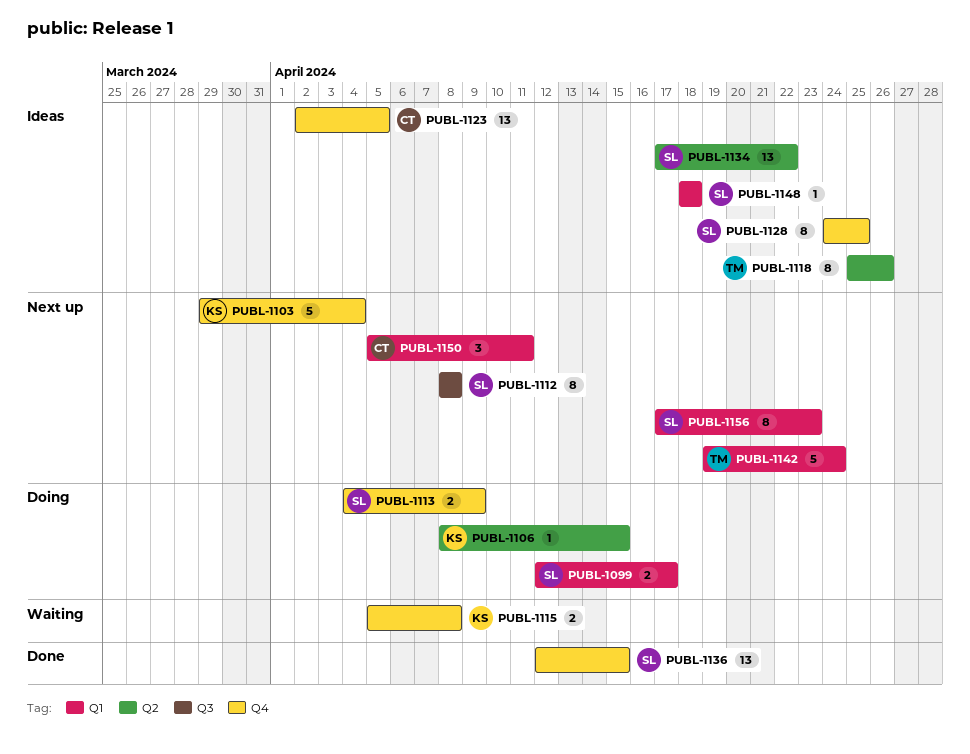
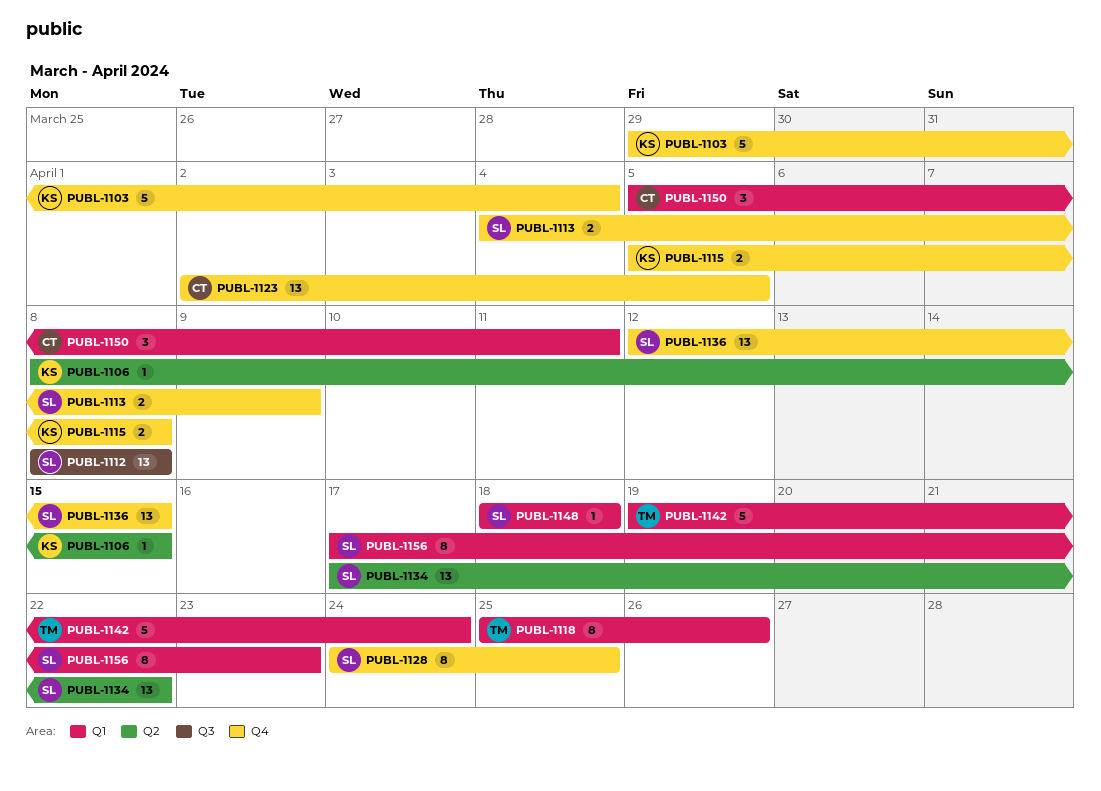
PUBL-1099: present -> none
PUBL-1112, estimate: 8 -> 13
PUBL-1118, label: Q2 -> Q1

